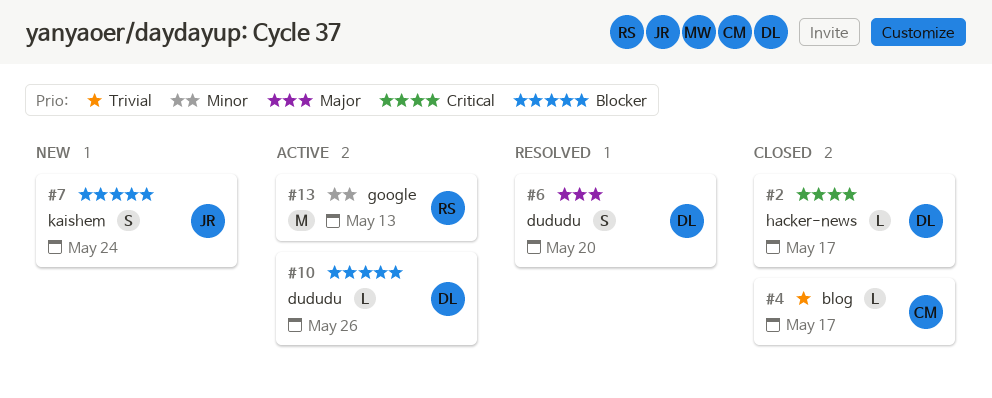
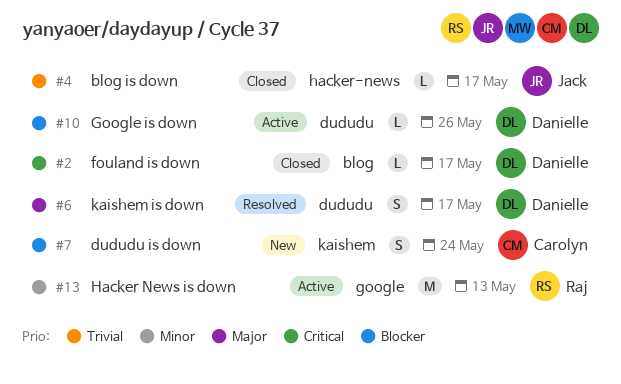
#2, label: hacker-news -> blog
#4, owner: Carolyn -> Jack
#4, label: blog -> hacker-news
#6, due: May 20 -> May 17
#7, owner: Jack -> Carolyn

